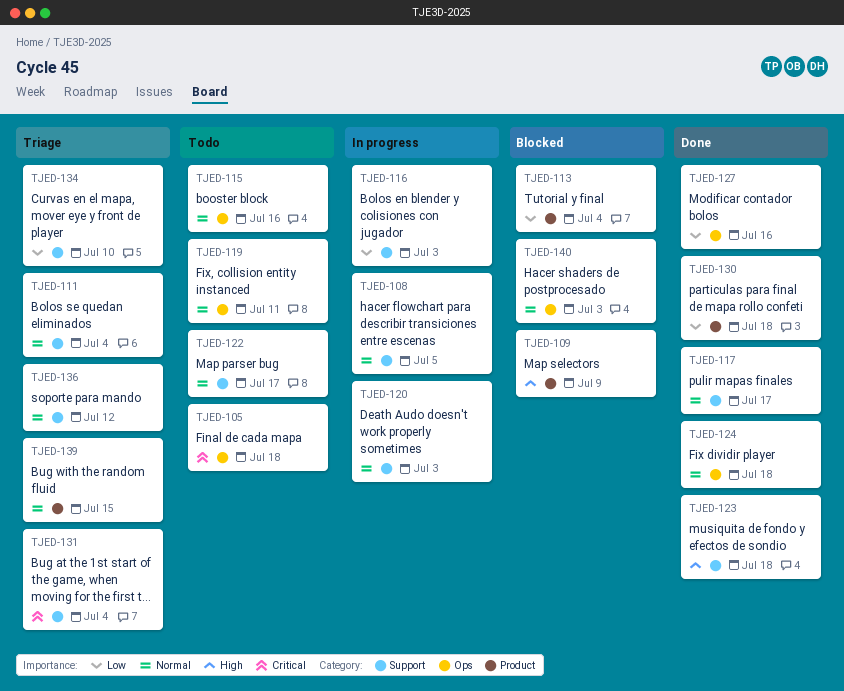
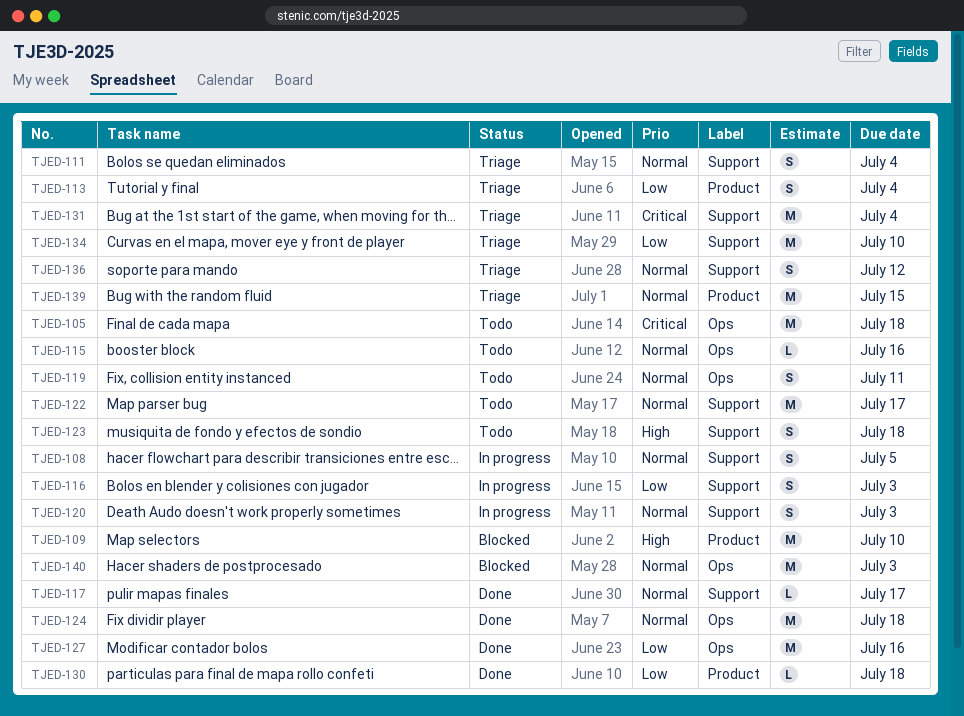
TJED-109, due: Jul 9 -> Jul 10
TJED-113, status: Blocked -> Triage
TJED-123, status: Done -> Todo

